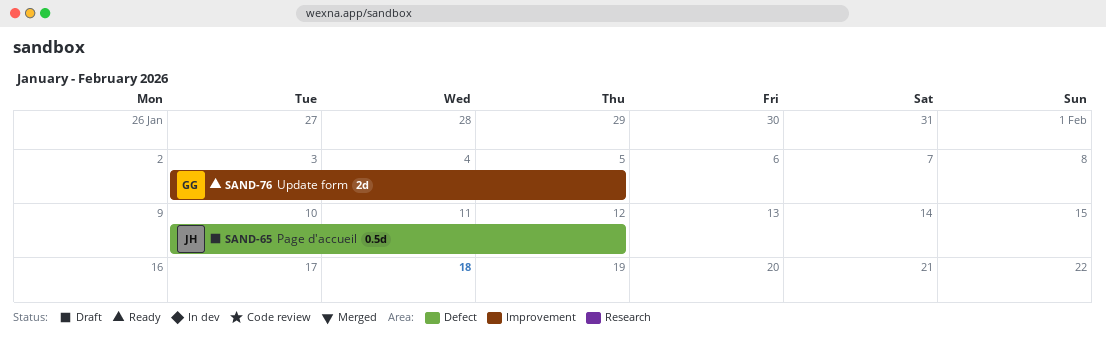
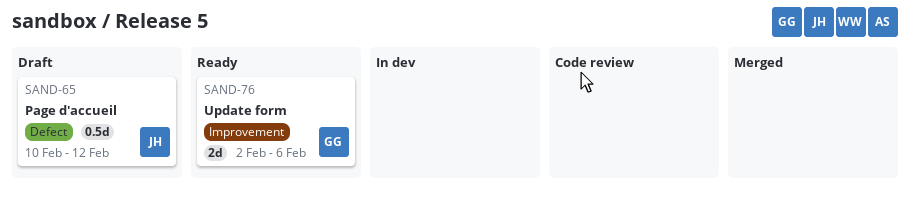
SAND-76, start: Feb 3 -> Feb 2
SAND-76, due: Feb 5 -> Feb 6

